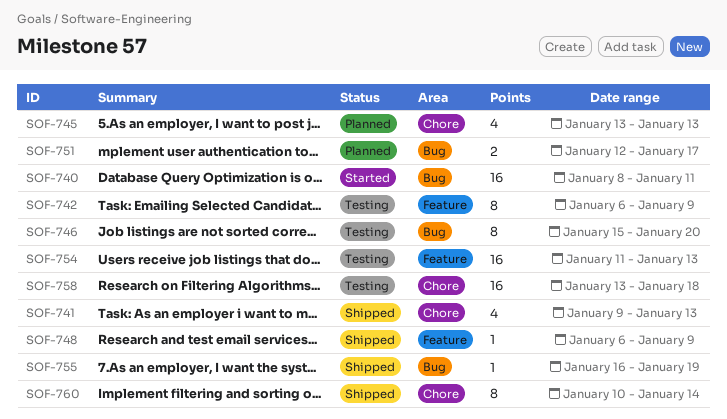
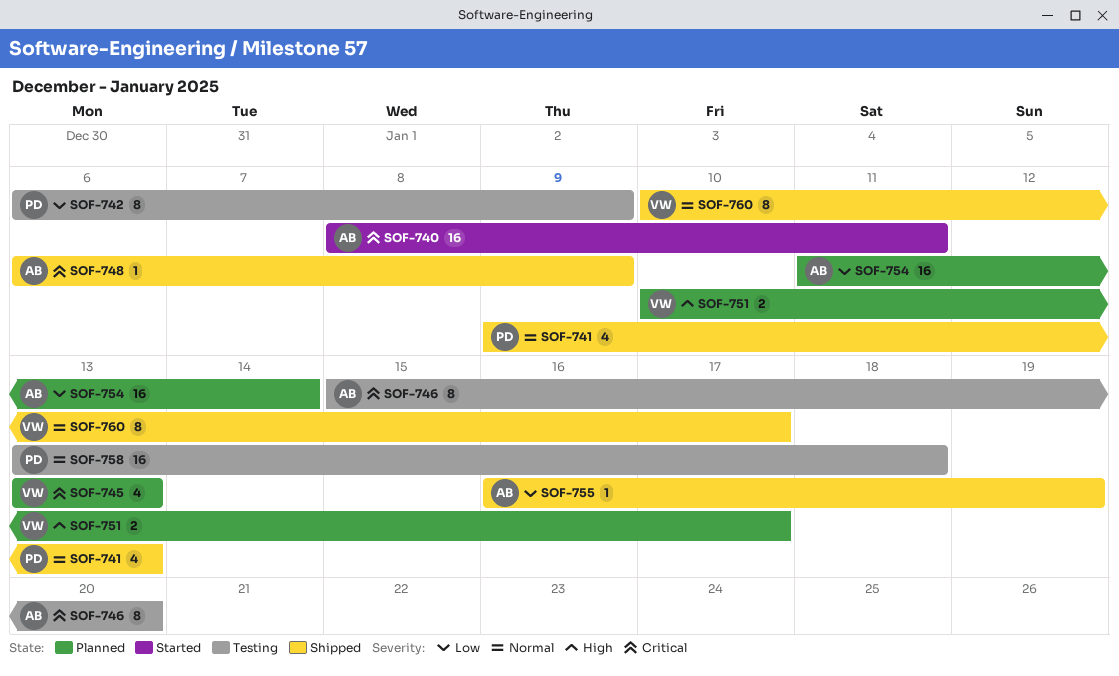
SOF-751, start: Jan 12 -> Jan 10
SOF-754, status: Testing -> Planned
SOF-754, due: Jan 13 -> Jan 14
SOF-760, due: Jan 14 -> Jan 17

